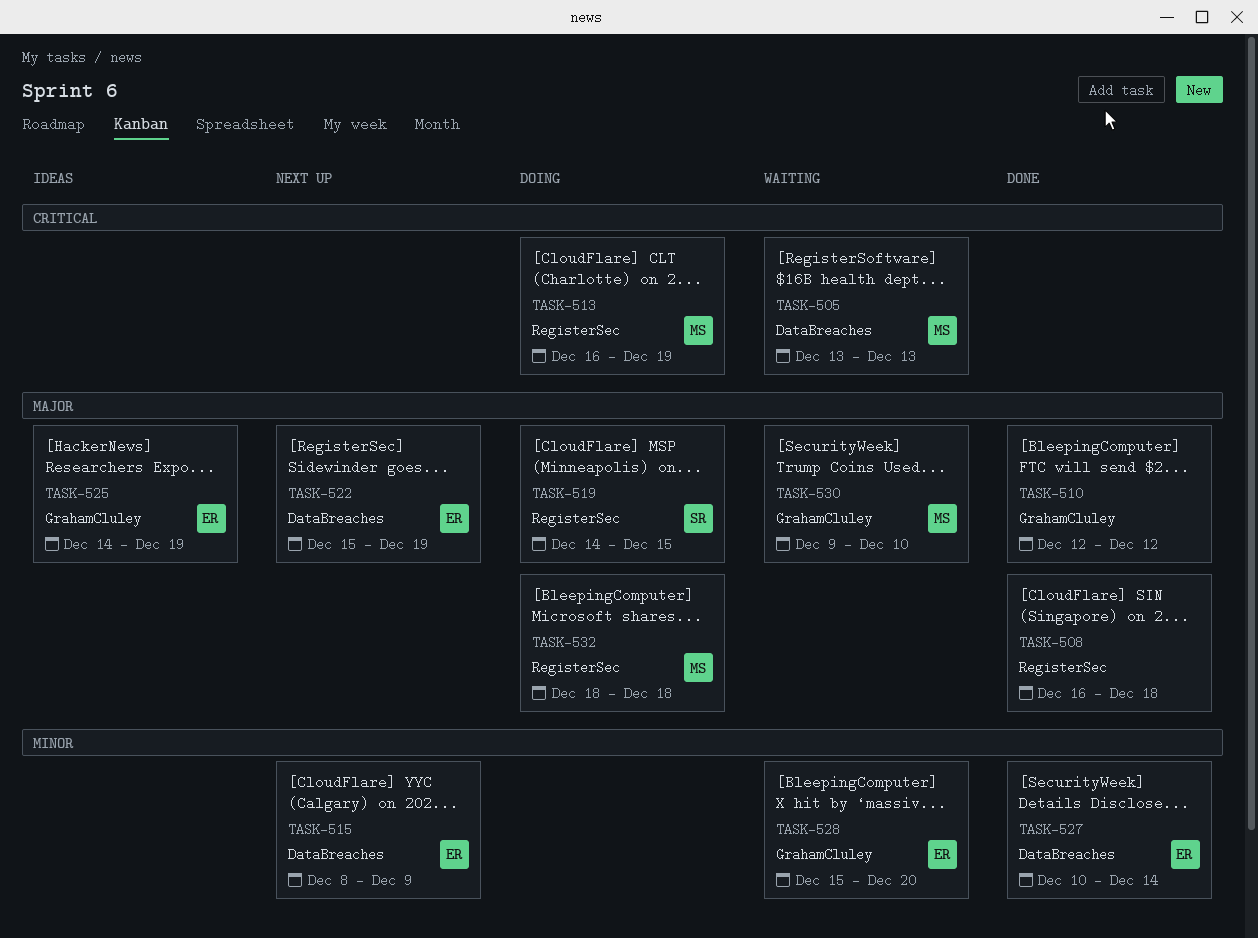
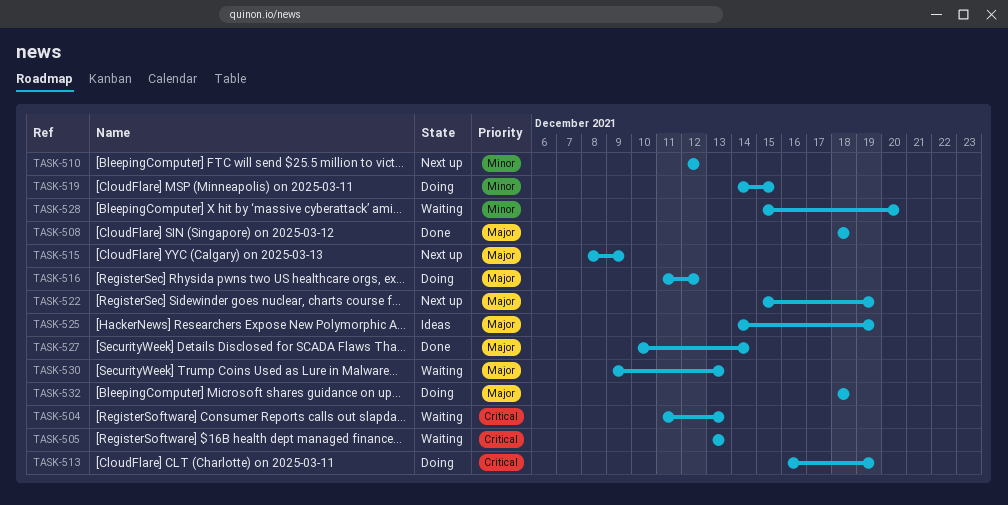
TASK-504: none -> present
TASK-508, start: Dec 16 -> Dec 18
TASK-510, status: Done -> Next up
TASK-510, priority: Major -> Minor
TASK-515, priority: Minor -> Major
TASK-516: none -> present
TASK-519, priority: Major -> Minor
TASK-527, priority: Minor -> Major
TASK-530, due: Dec 10 -> Dec 13

